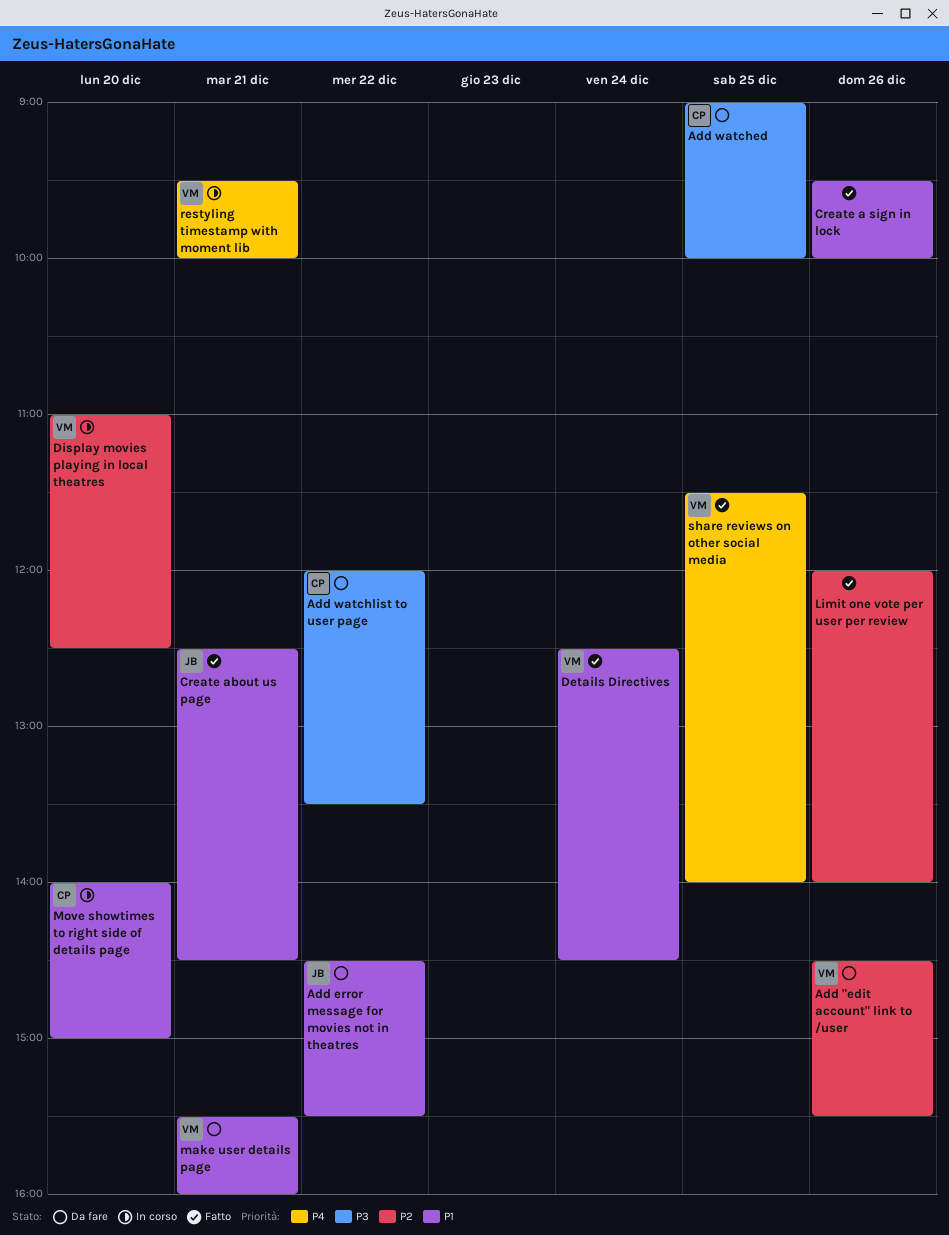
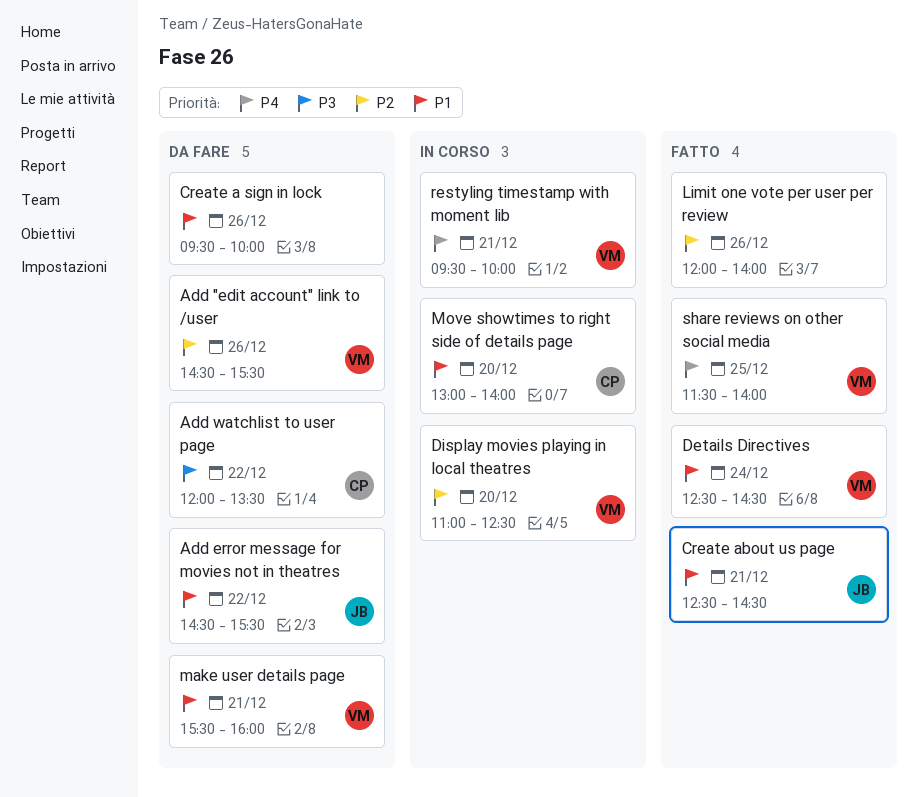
Add watched: present -> none
Create a sign in lock, status: Fatto -> Da fare
Move showtimes to right side of details page, begins: 14:00 -> 13:00
Move showtimes to right side of details page, ends: 15:00 -> 14:00

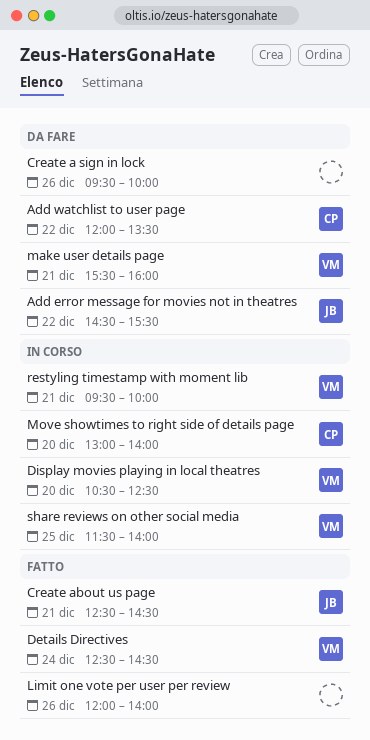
Add "edit account" link to /user: present -> none
Display movies playing in local theatres, begins: 11:00 -> 10:30
share reviews on other social media, status: Fatto -> In corso

